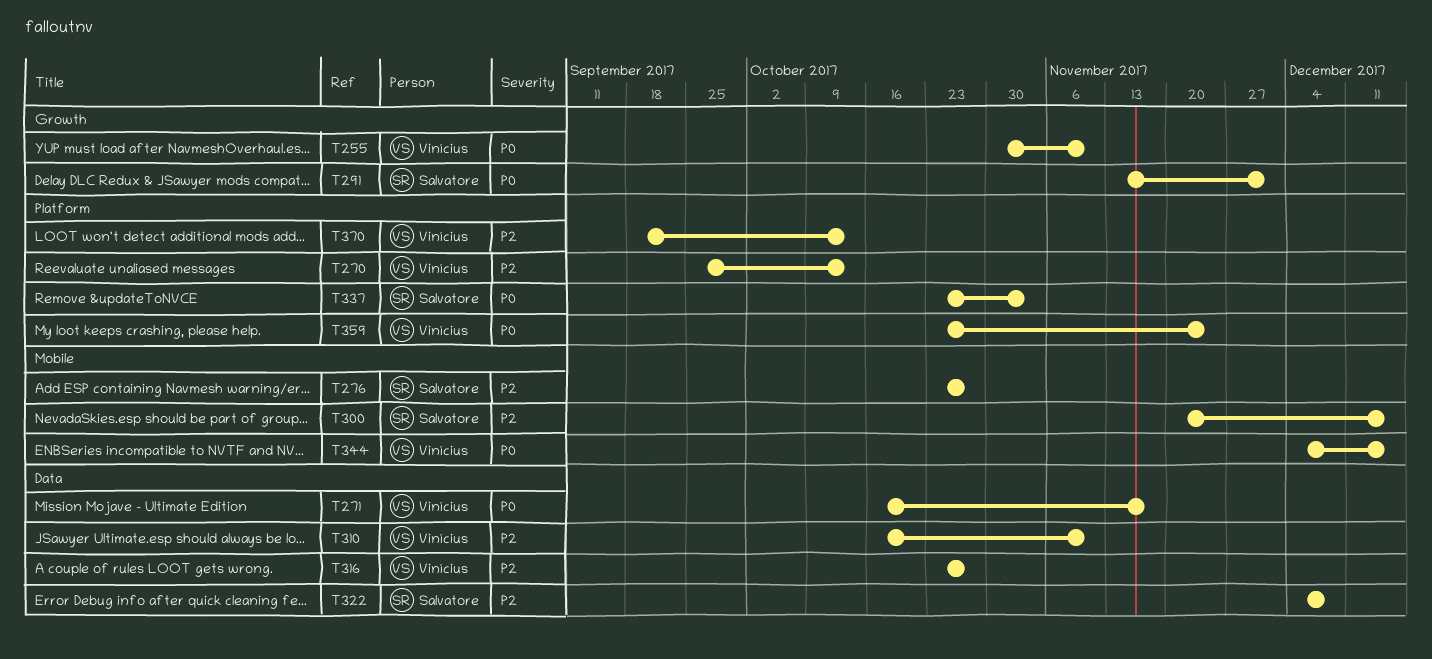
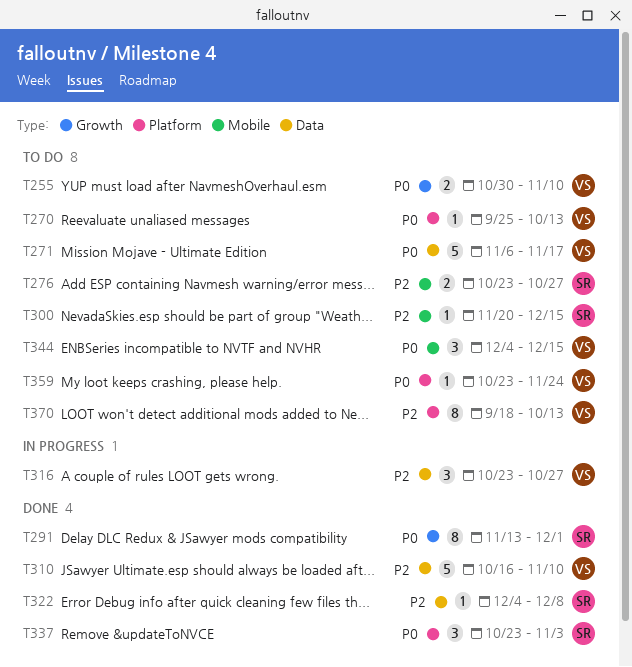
T270, priority: P2 -> P0
T271, start: Oct 16 -> Nov 6

